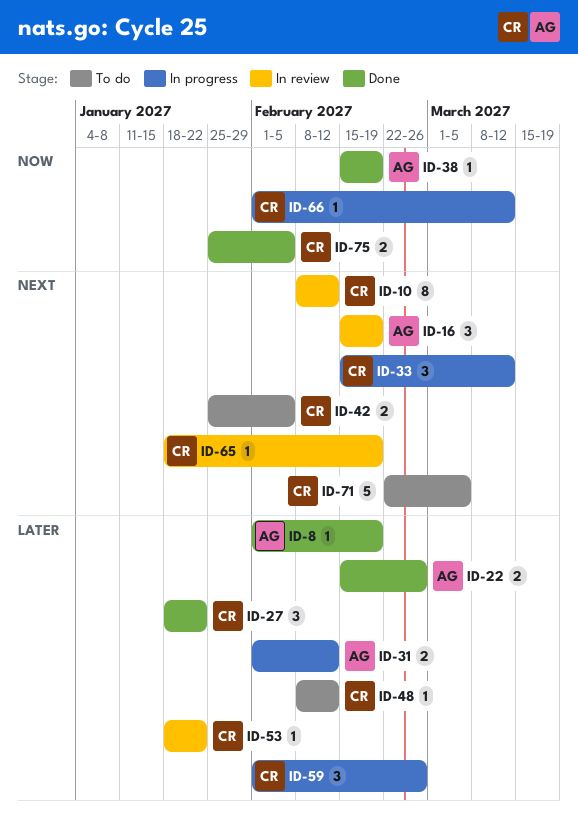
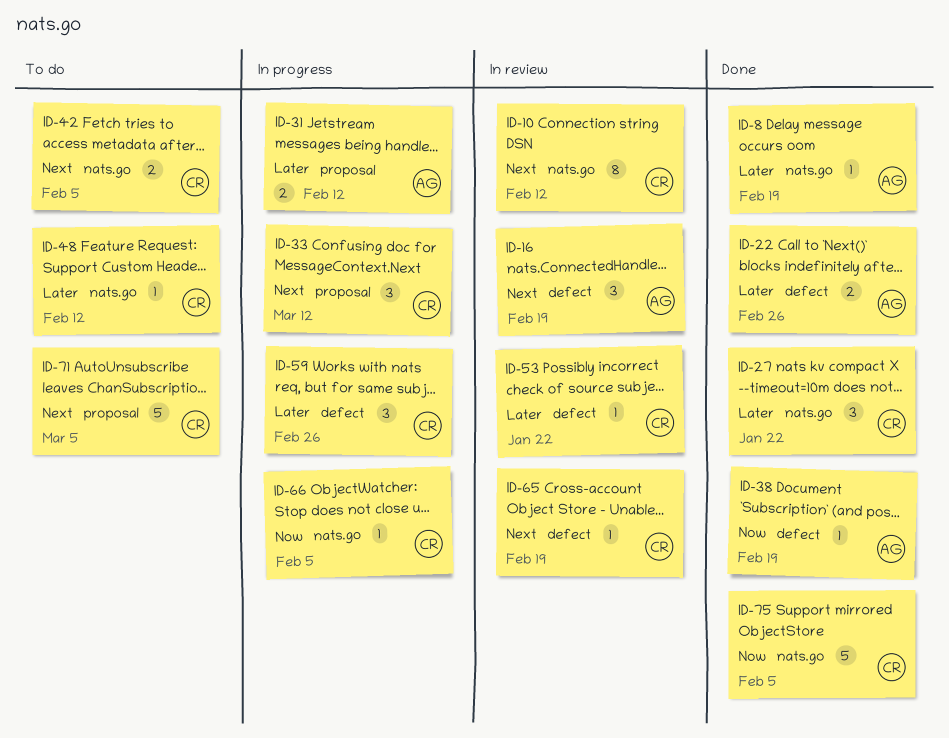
ID-66, due: Mar 12 -> Feb 5
ID-75, estimate: 2 -> 5

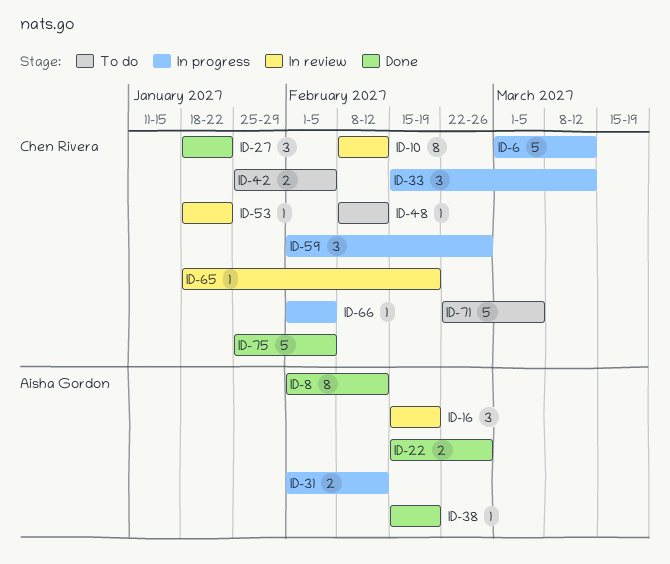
ID-6: none -> present
ID-8, estimate: 1 -> 8
ID-8, due: Feb 19 -> Feb 12

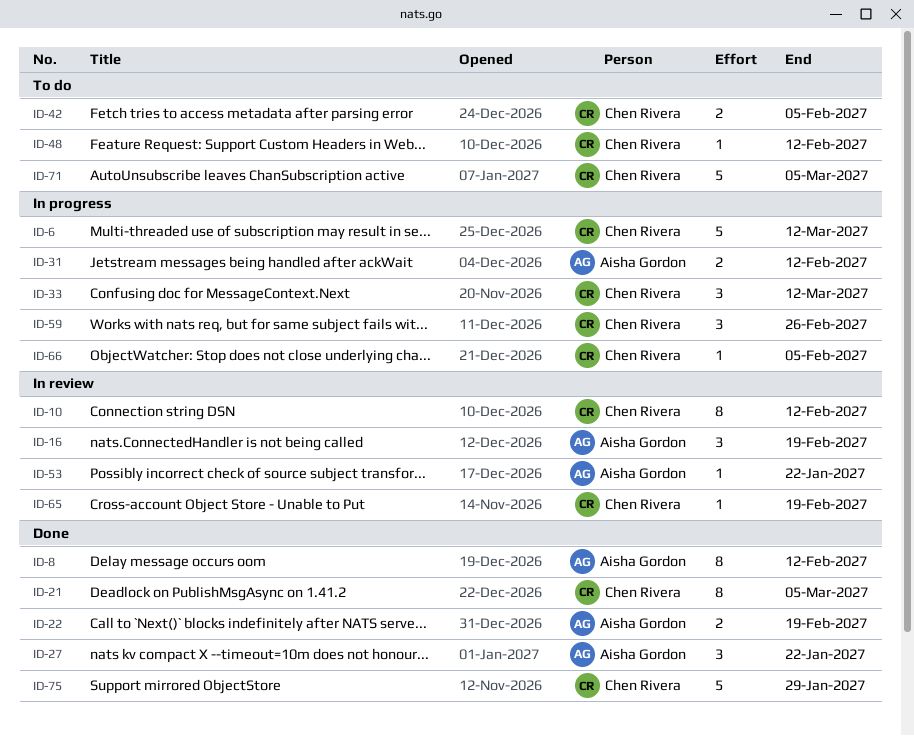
ID-21: none -> present
ID-22, due: Feb 26 -> Feb 19
ID-27, owner: Chen Rivera -> Aisha Gordon
ID-38: present -> none
ID-53, owner: Chen Rivera -> Aisha Gordon
ID-75, due: Feb 5 -> Jan 29

